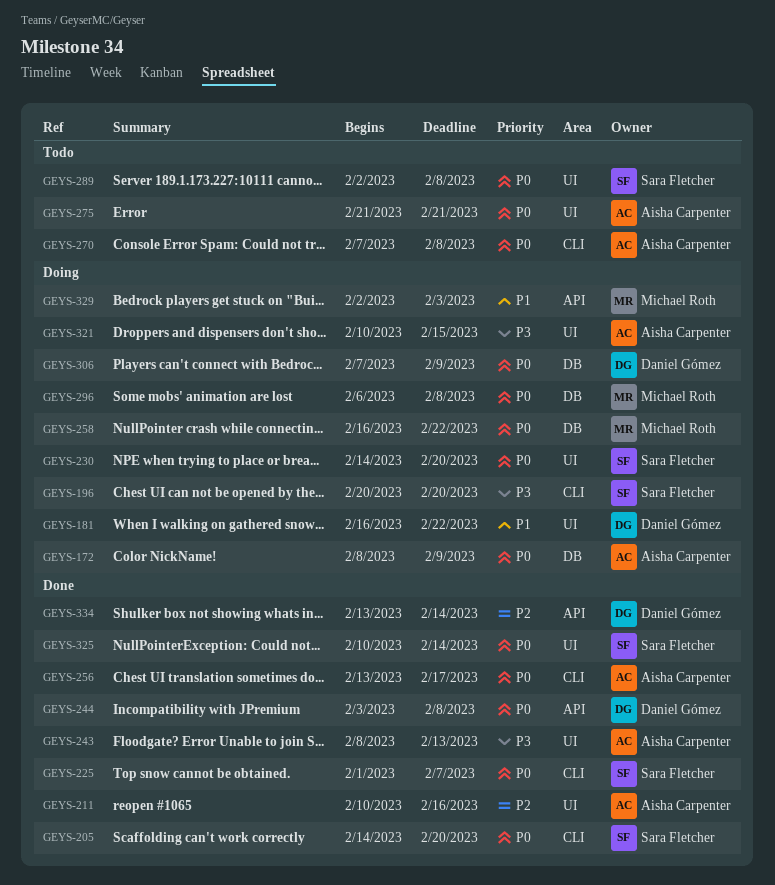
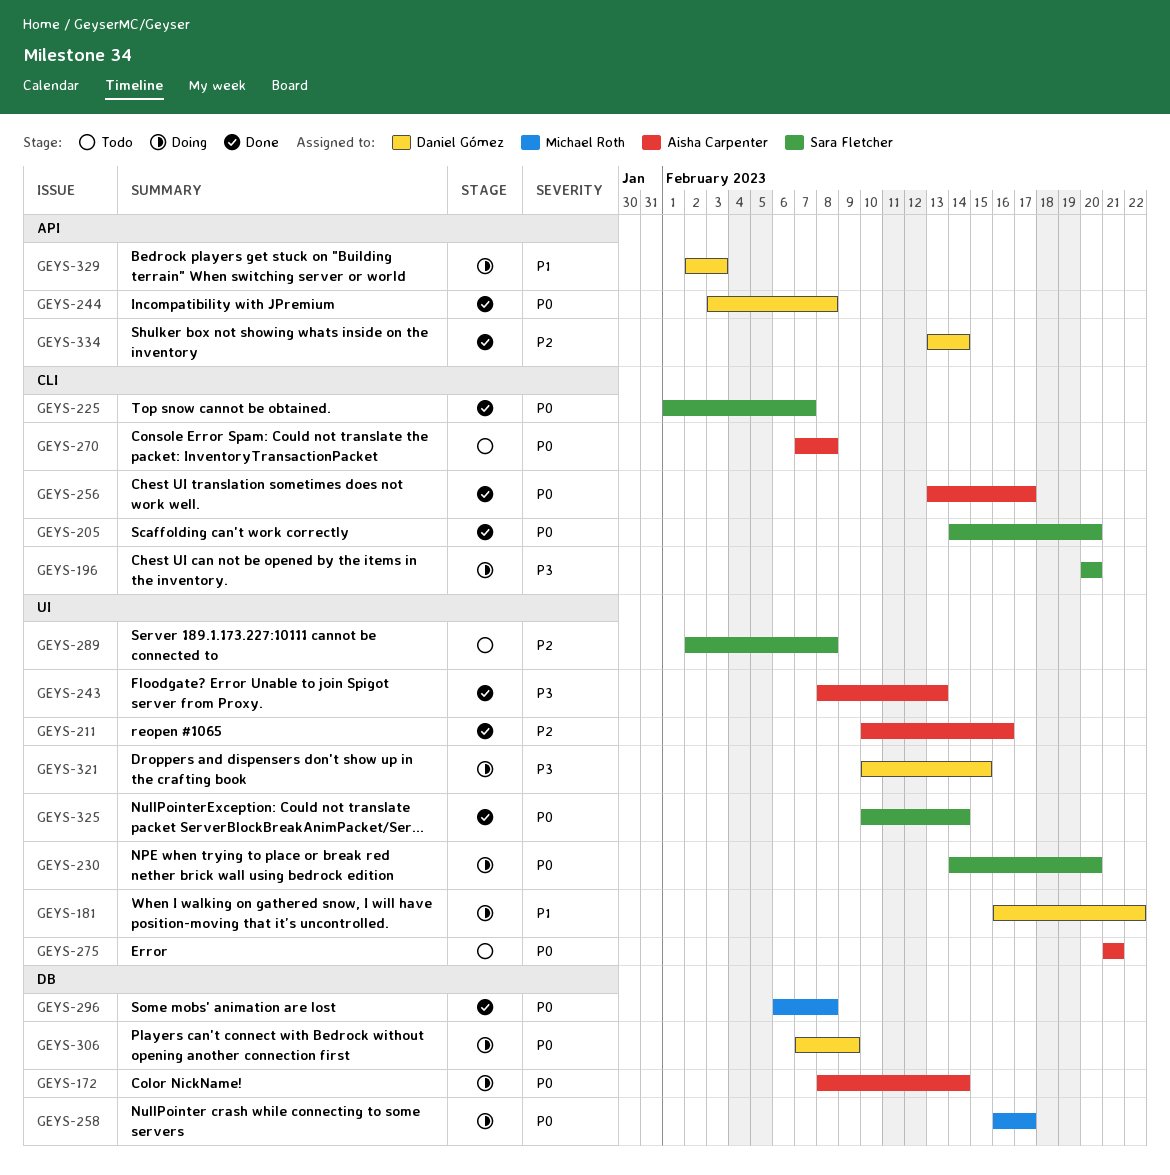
GEYS-172, due: Feb 9 -> Feb 14
GEYS-258, due: Feb 22 -> Feb 17
GEYS-289, priority: P0 -> P2
GEYS-296, status: Doing -> Done
GEYS-321, owner: Aisha Carpenter -> Daniel Gómez
GEYS-329, owner: Michael Roth -> Daniel Gómez

